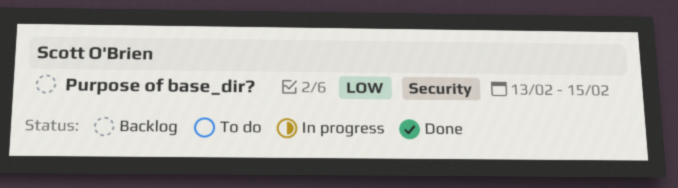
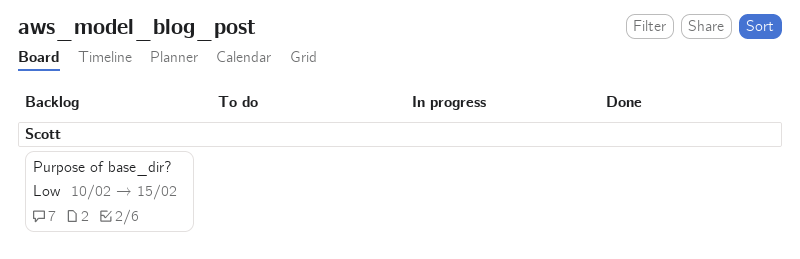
Purpose of base_dir?, start: Feb 13 -> Feb 10

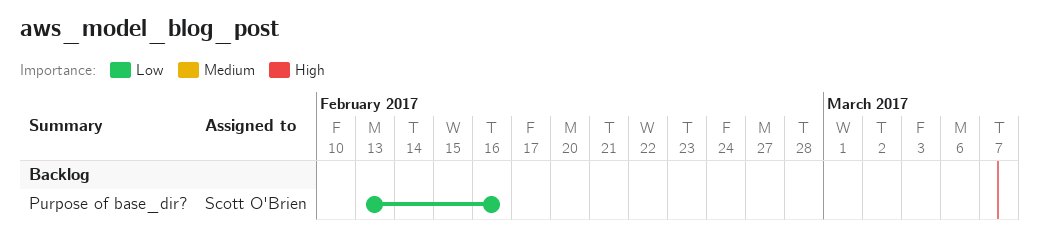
Purpose of base_dir?, start: Feb 10 -> Feb 13
Purpose of base_dir?, due: Feb 15 -> Feb 16

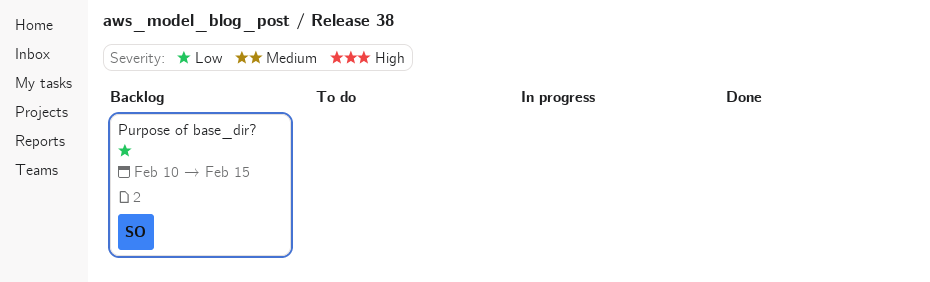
Purpose of base_dir?, start: Feb 13 -> Feb 10
Purpose of base_dir?, due: Feb 16 -> Feb 15

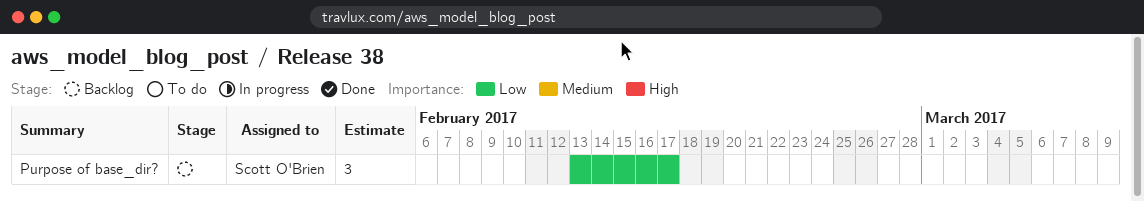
Purpose of base_dir?, start: Feb 10 -> Feb 13
Purpose of base_dir?, due: Feb 15 -> Feb 17

